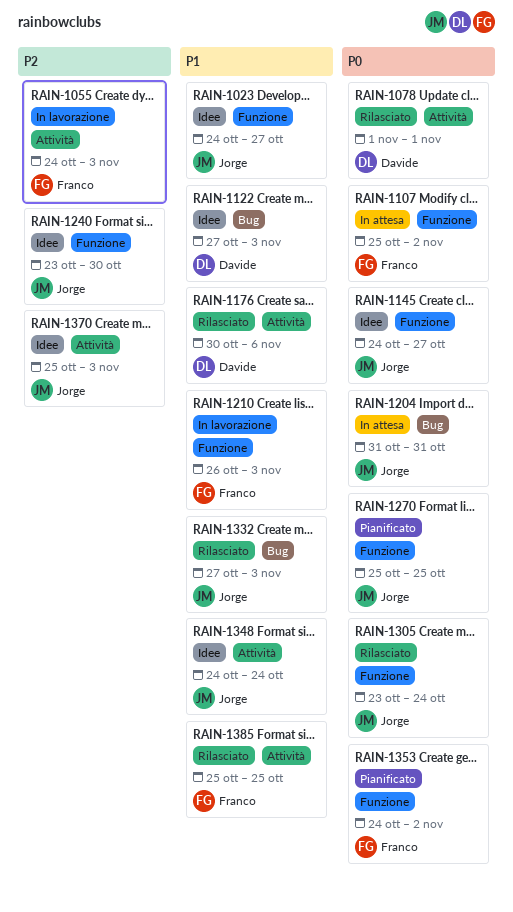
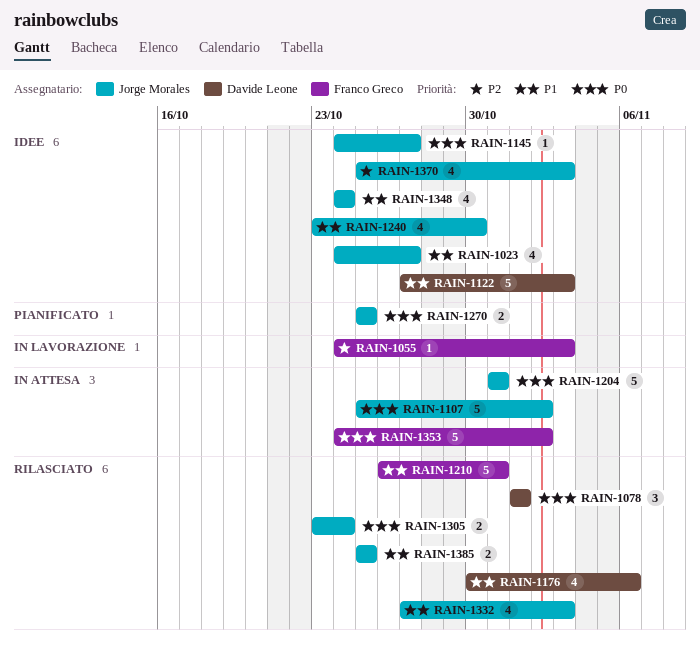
RAIN-1107, owner: Franco Greco -> Jorge Morales
RAIN-1210, status: In lavorazione -> Rilasciato
RAIN-1210, due: Nov 3 -> Oct 31
RAIN-1240, priority: P2 -> P1
RAIN-1353, status: Pianificato -> In attesa
RAIN-1385, owner: Franco Greco -> Jorge Morales

